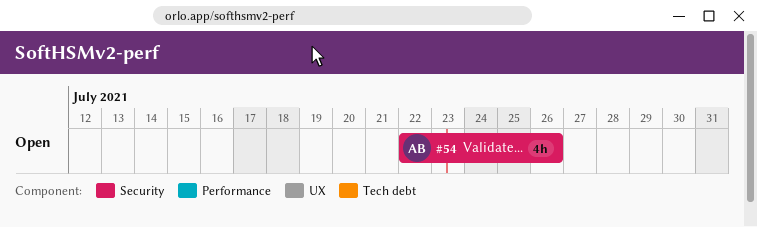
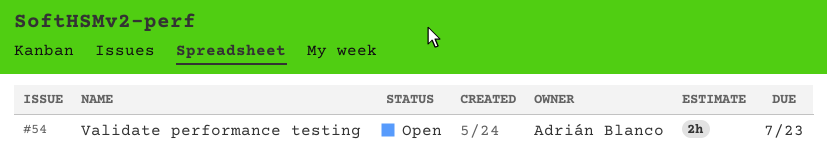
#54, estimate: 4h -> 2h
#54, due: Jul 26 -> Jul 23

